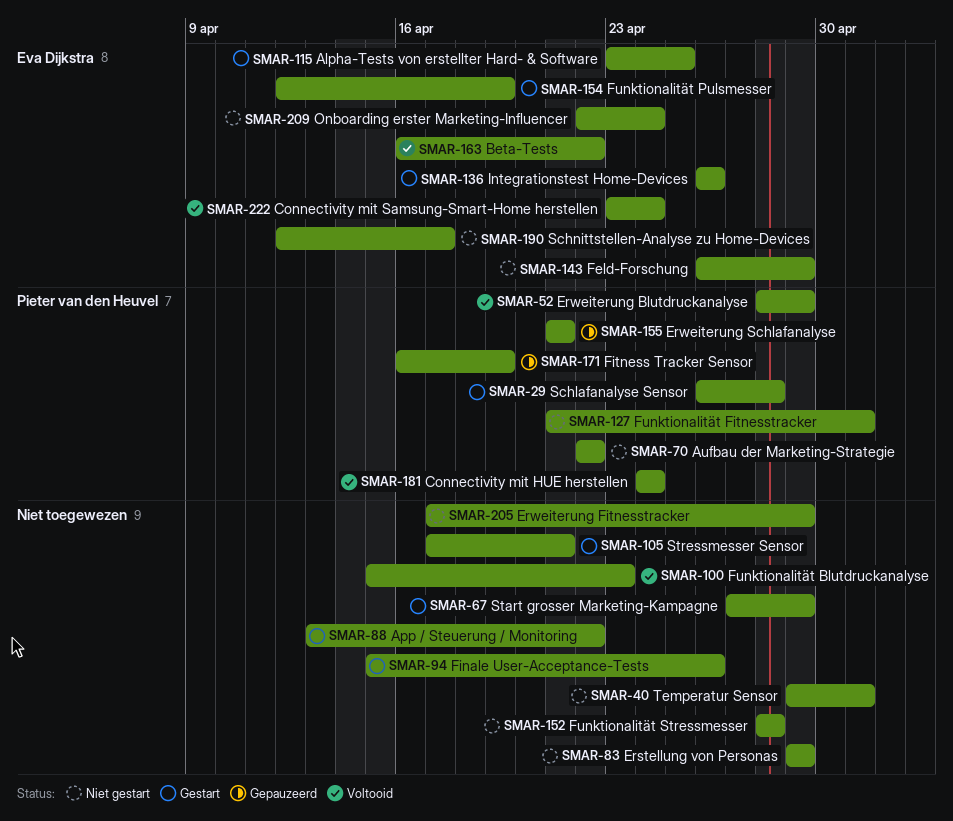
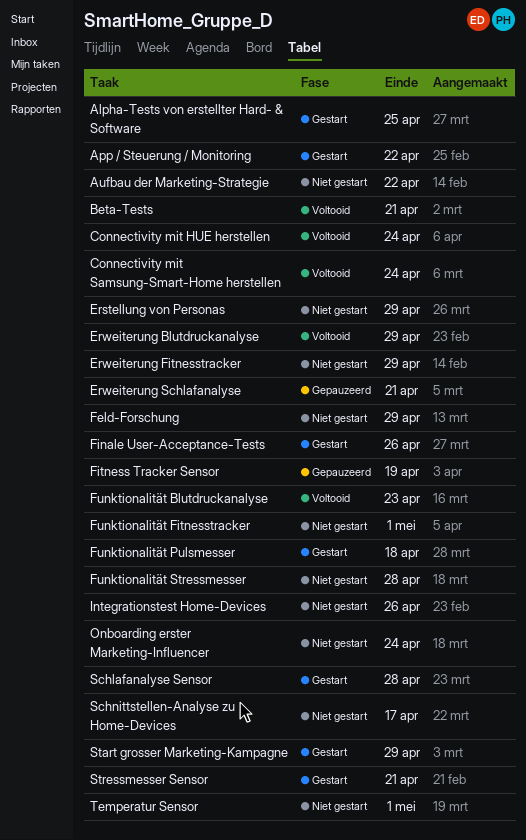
Beta-Tests, due: Apr 22 -> Apr 21
Funktionalität Pulsmesser, due: Apr 19 -> Apr 18
Integrationstest Home-Devices, status: Gestart -> Niet gestart

